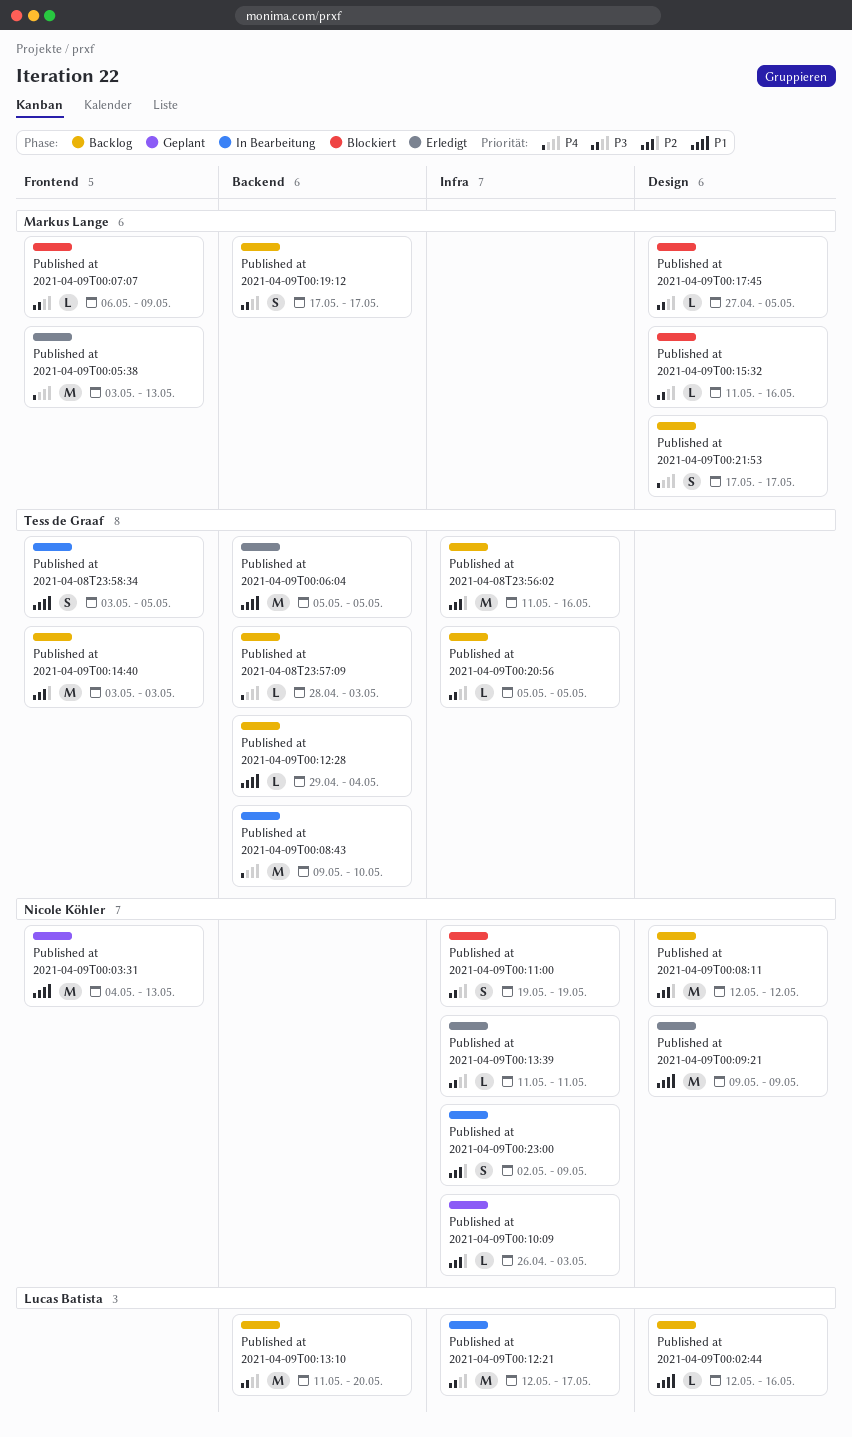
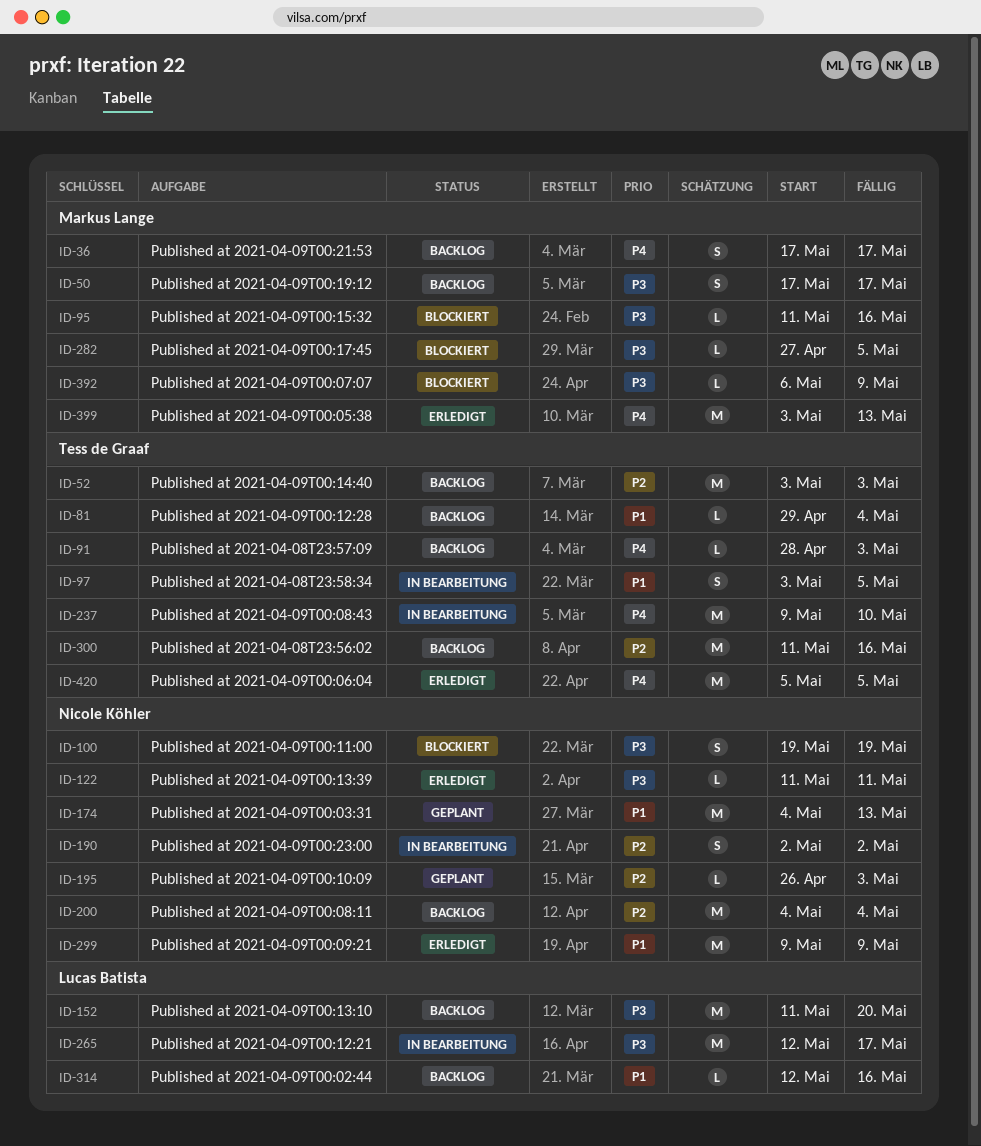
Published at 2021-04-09T00:06:04, priority: P1 -> P4
Published at 2021-04-09T00:08:11, start: May 12 -> May 4
Published at 2021-04-09T00:08:11, due: May 12 -> May 4
Published at 2021-04-09T00:20:56: present -> none
Published at 2021-04-09T00:23:00, due: May 9 -> May 2

